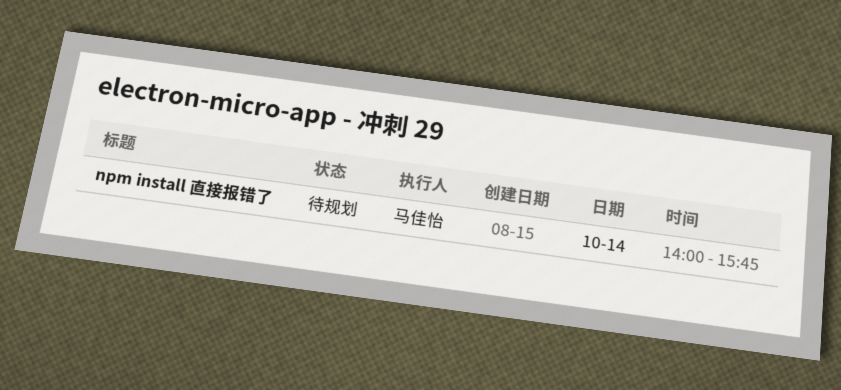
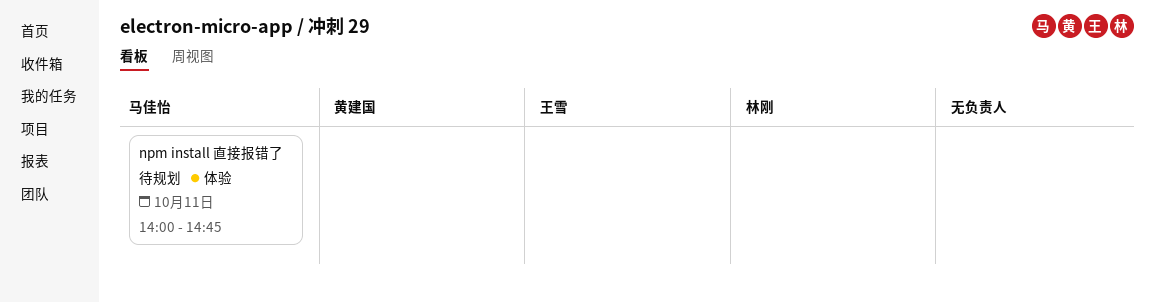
npm install 直接报错了, day: Oct 14 -> Oct 11
npm install 直接报错了, ends: 15:45 -> 14:45

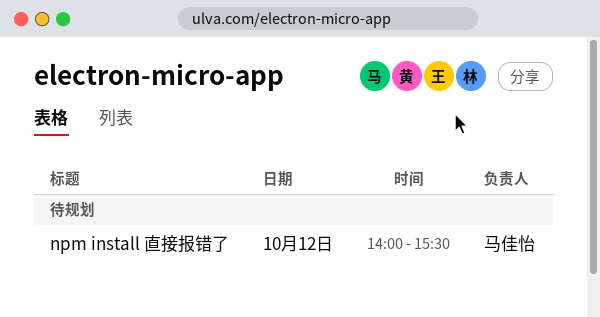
npm install 直接报错了, day: Oct 11 -> Oct 12
npm install 直接报错了, ends: 14:45 -> 15:30

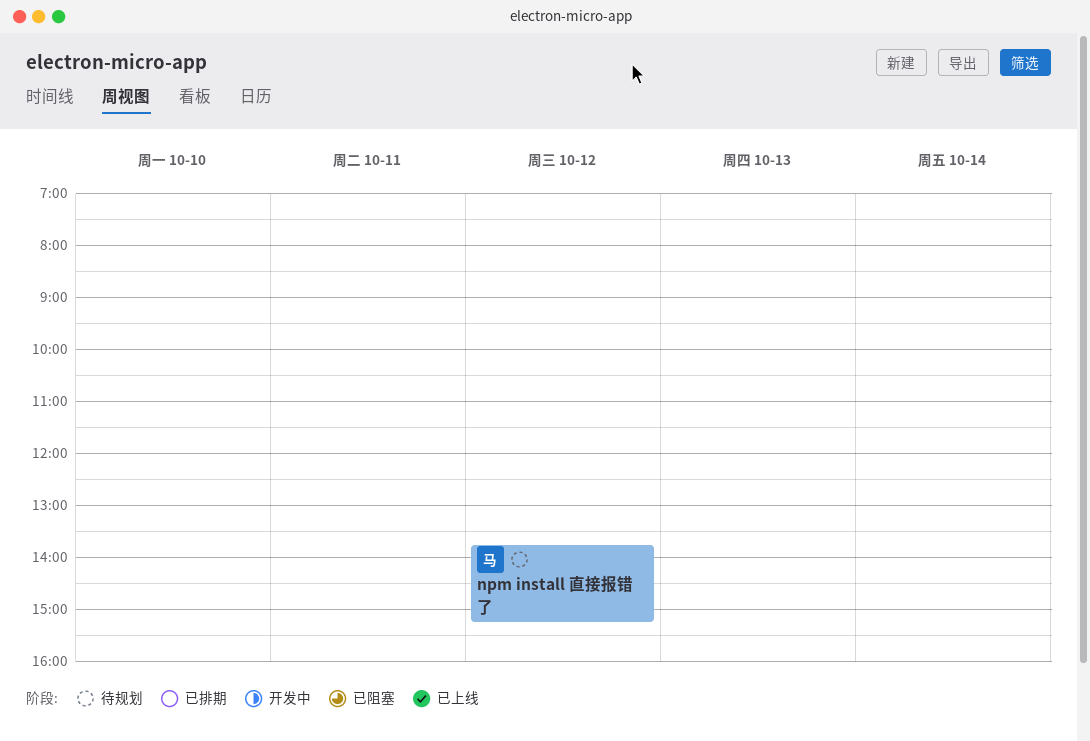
npm install 直接报错了, begins: 14:00 -> 13:45
npm install 直接报错了, ends: 15:30 -> 15:15

